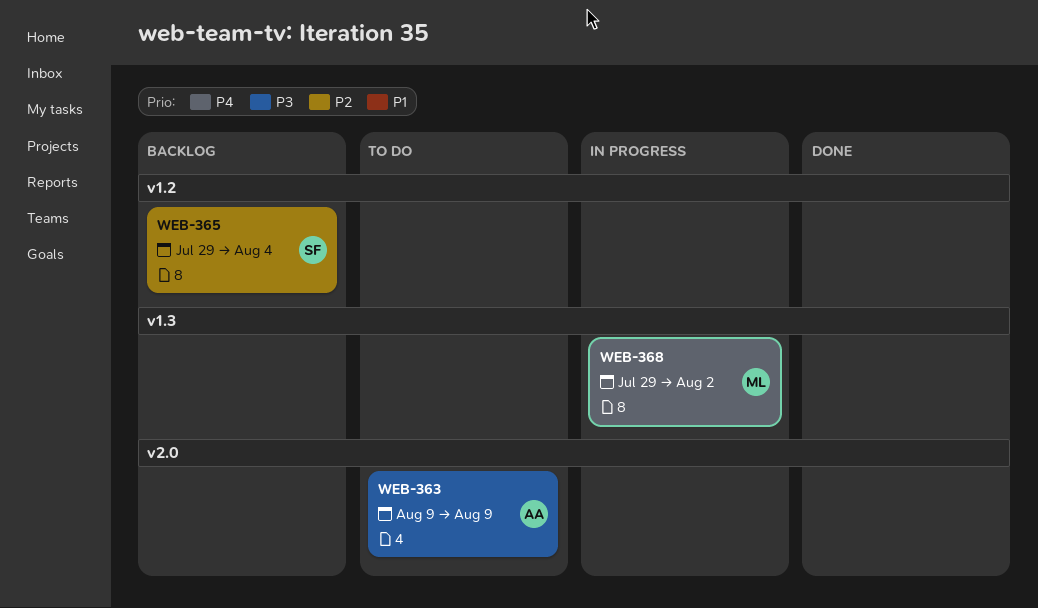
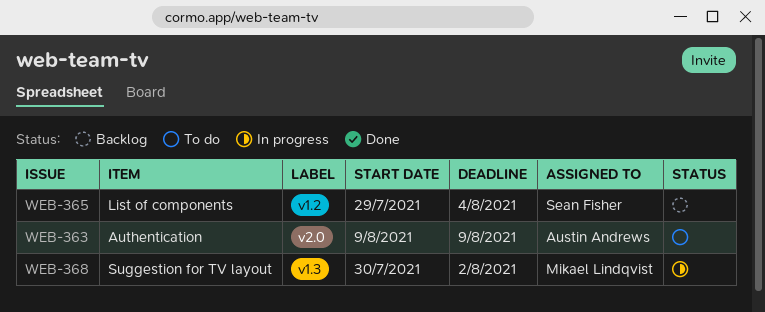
WEB-368, start: Jul 29 -> Jul 30

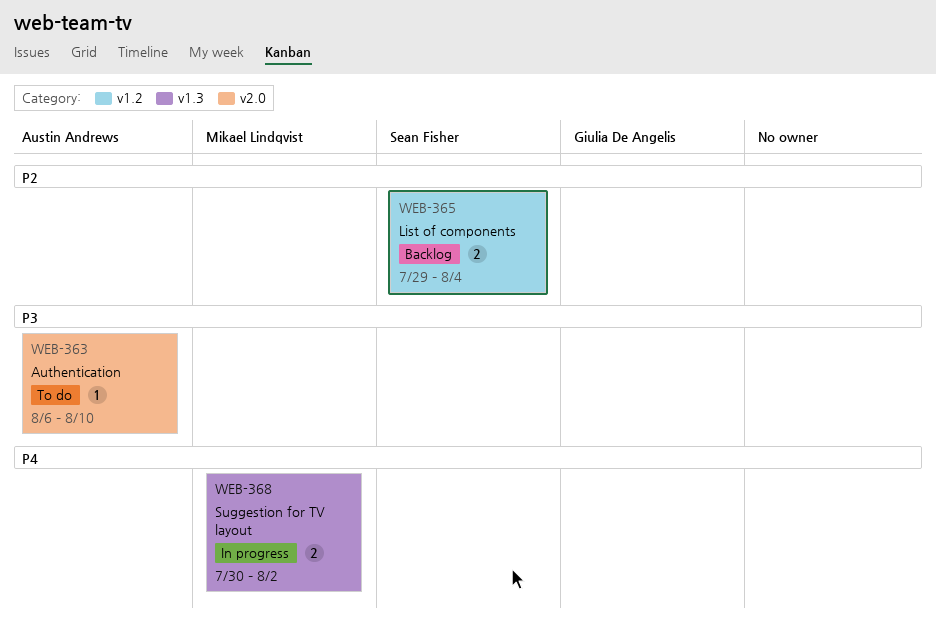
WEB-363, start: Aug 9 -> Aug 6
WEB-363, due: Aug 9 -> Aug 10

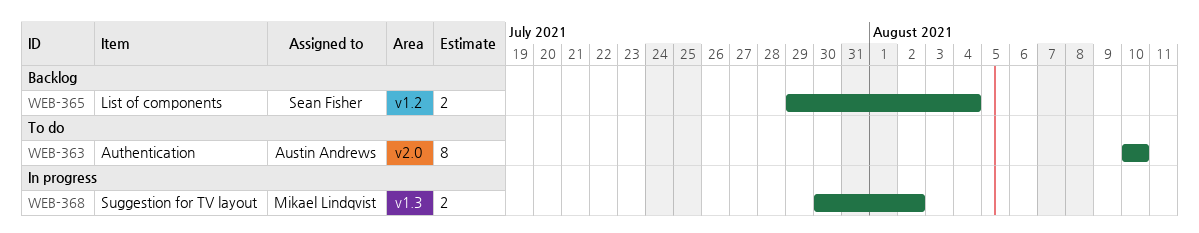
WEB-363, estimate: 1 -> 8
WEB-363, start: Aug 6 -> Aug 10

